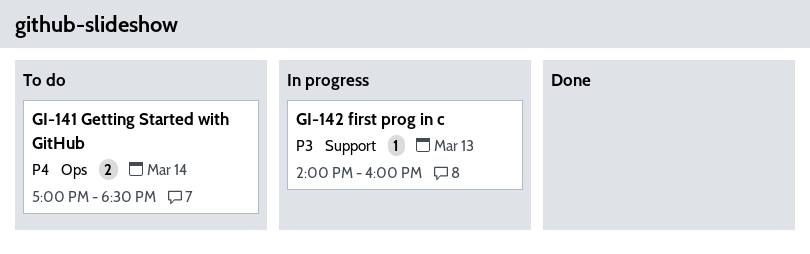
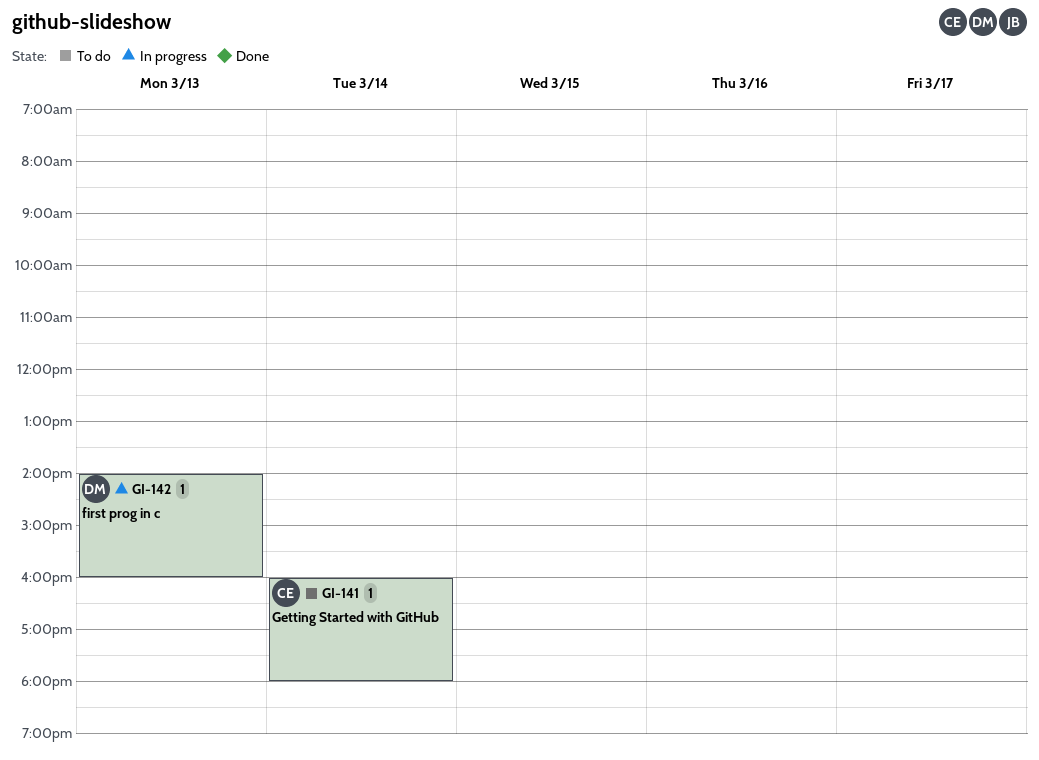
GI-141, estimate: 2 -> 1
GI-141, begins: 17:00 -> 16:00
GI-141, ends: 18:30 -> 18:00

